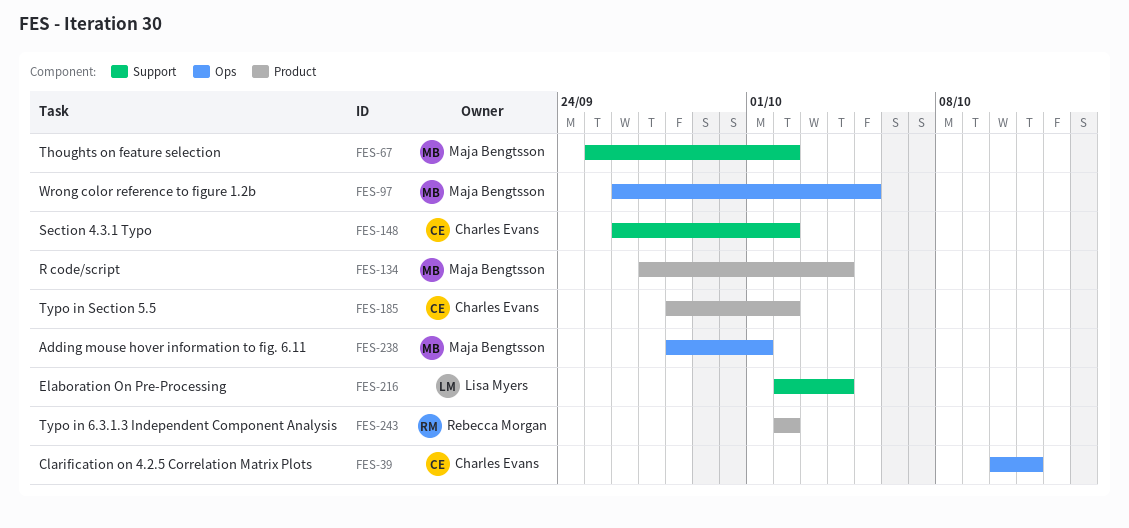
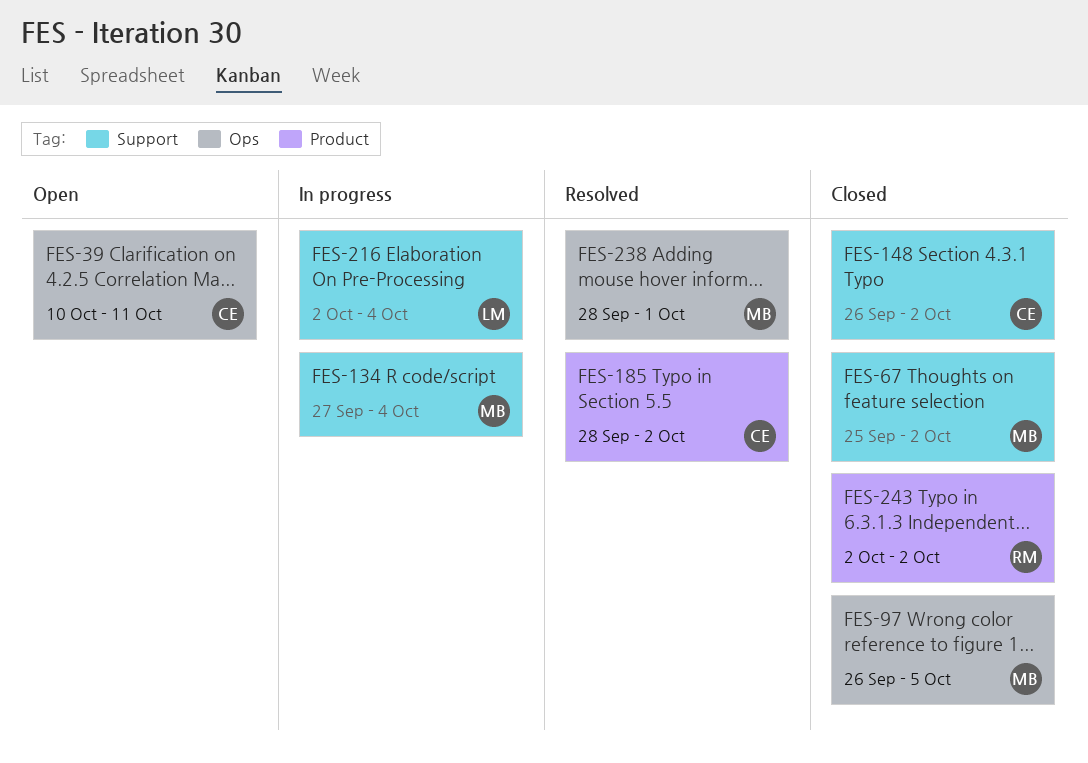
FES-134, label: Product -> Support

